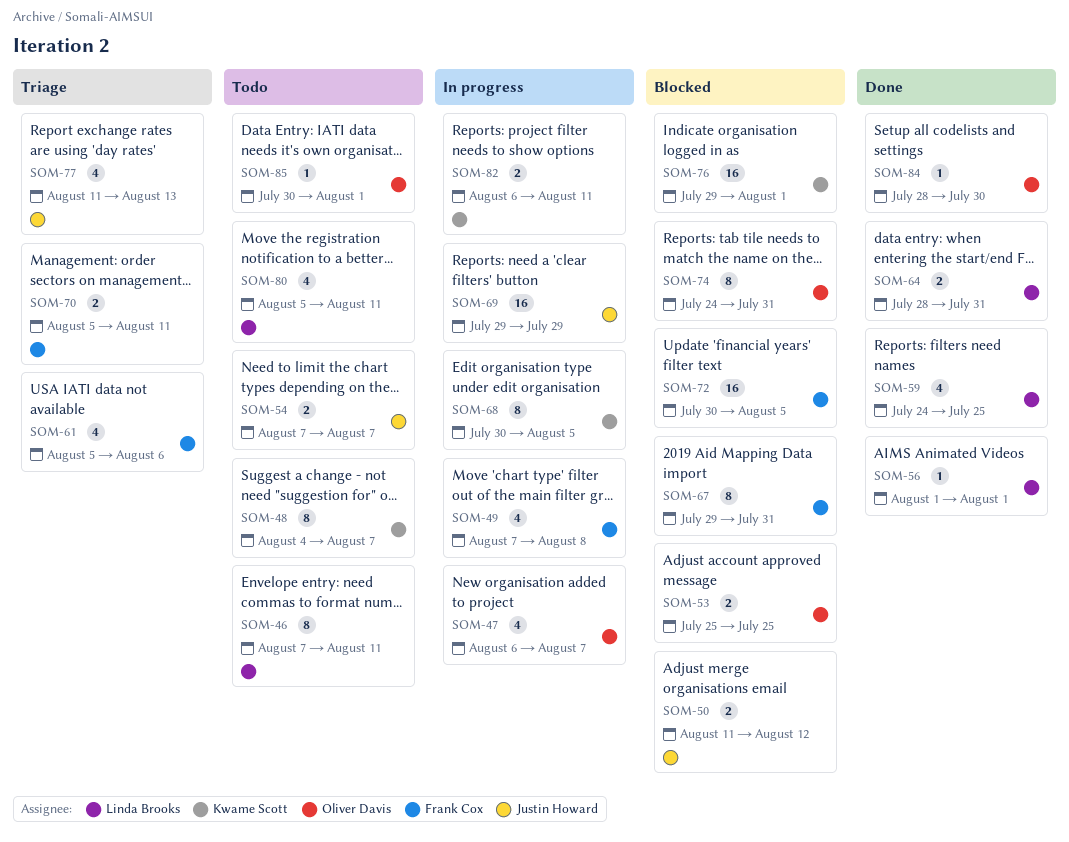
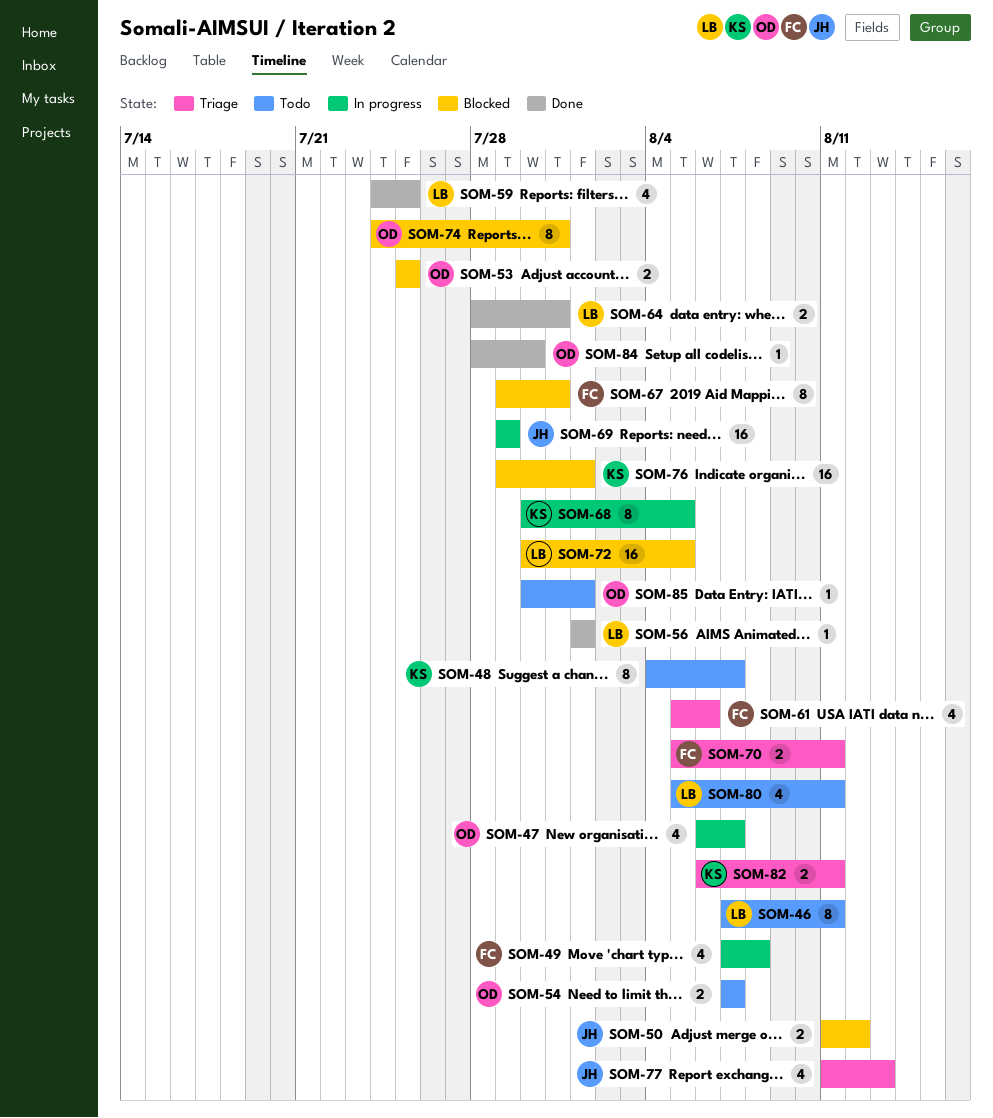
SOM-54, owner: Justin Howard -> Oliver Davis
SOM-72, owner: Frank Cox -> Linda Brooks
SOM-82, status: In progress -> Triage

